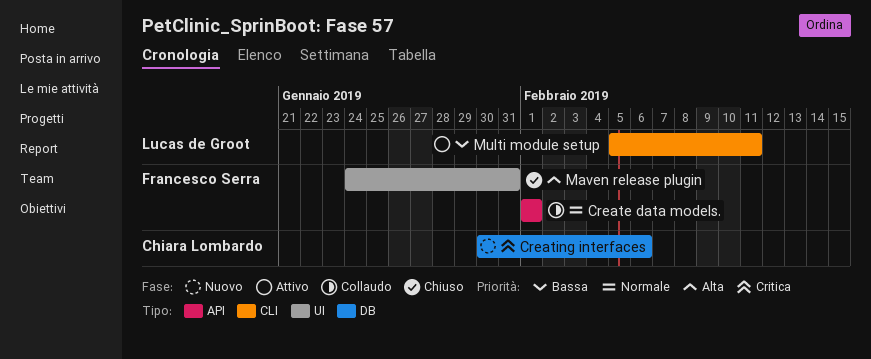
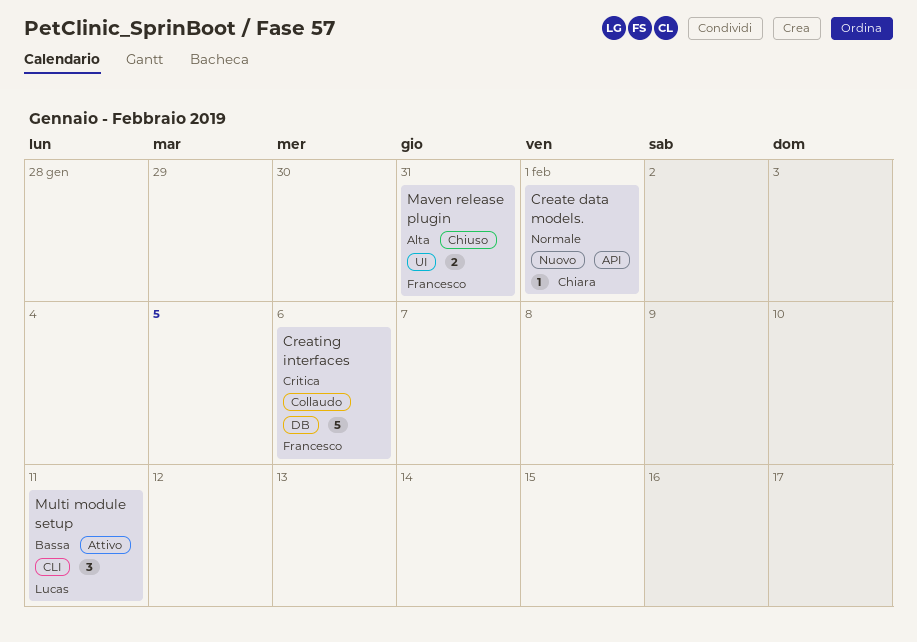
Create data models., status: Collaudo -> Nuovo
Create data models., owner: Francesco Serra -> Chiara Lombardo
Creating interfaces, status: Nuovo -> Collaudo
Creating interfaces, owner: Chiara Lombardo -> Francesco Serra

